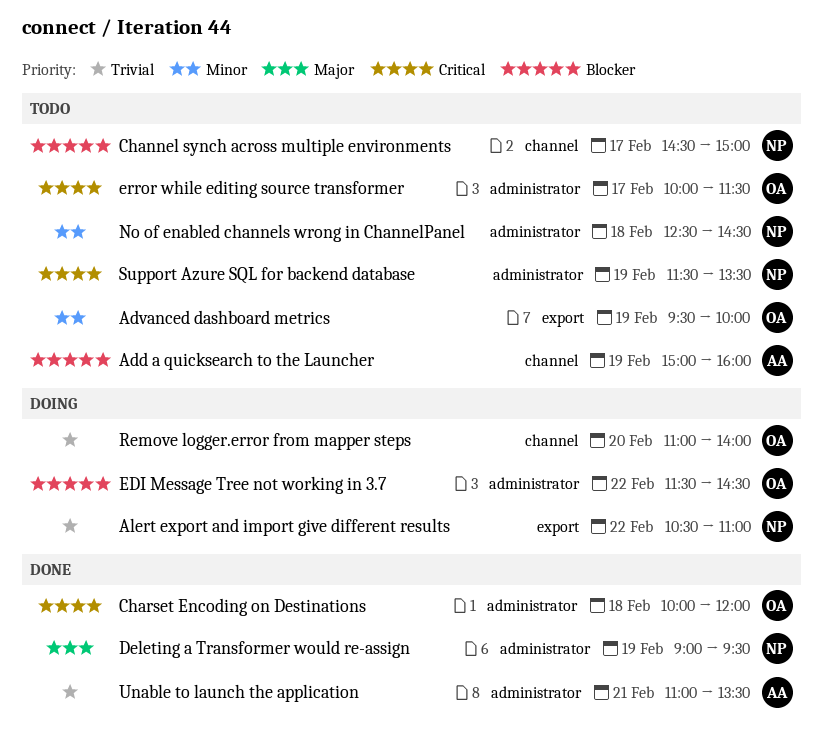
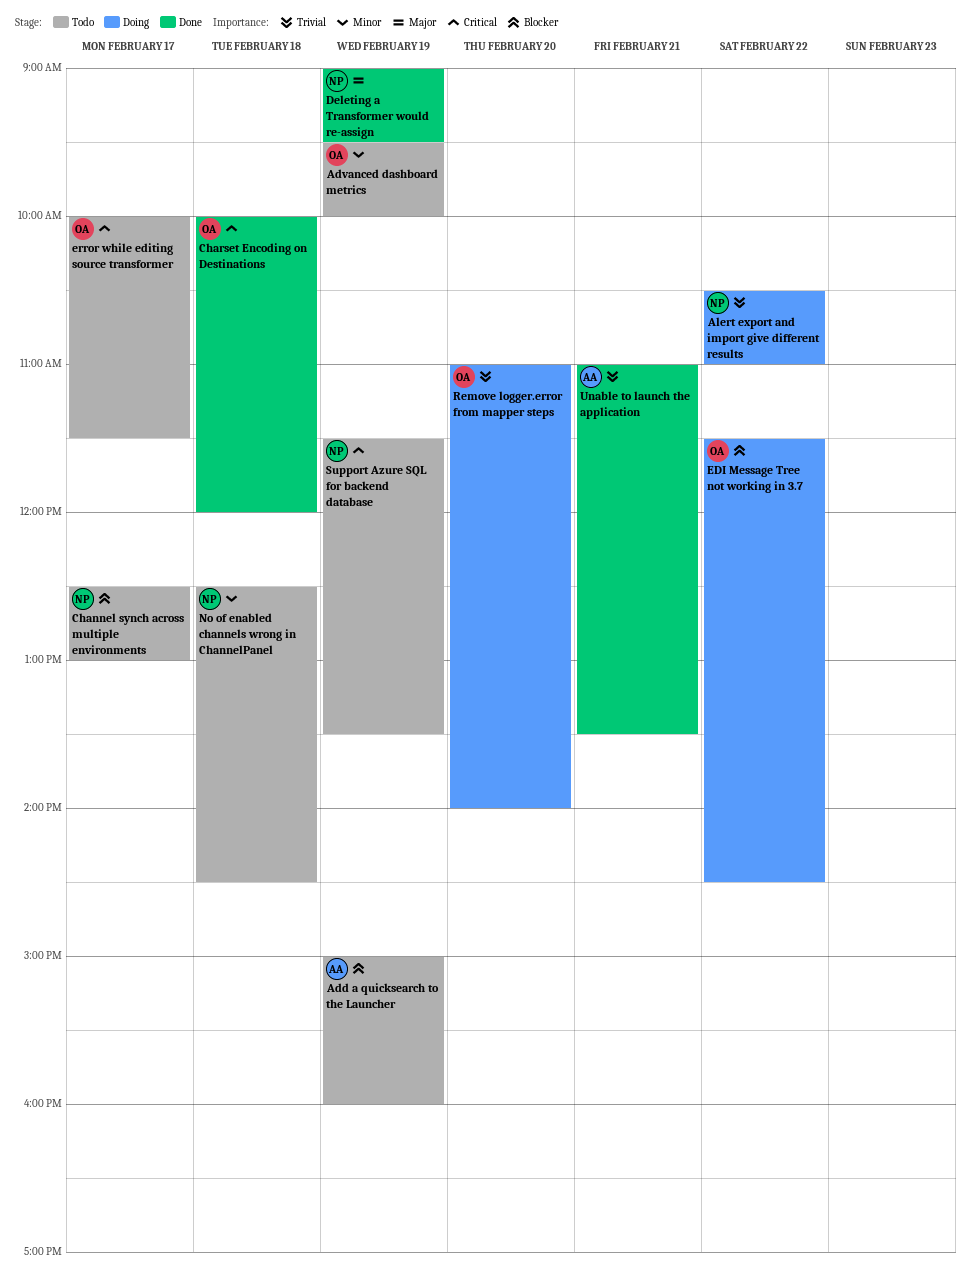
Channel synch across multiple environments, begins: 14:30 -> 12:30
Channel synch across multiple environments, ends: 15:00 -> 13:00

